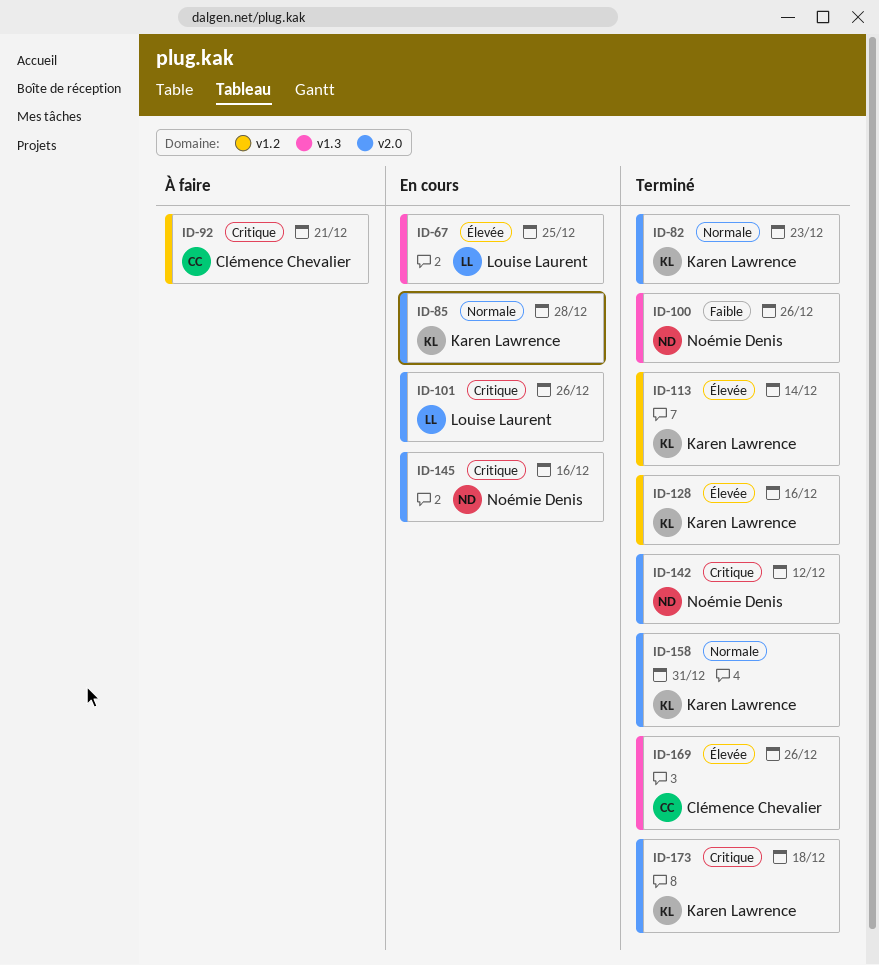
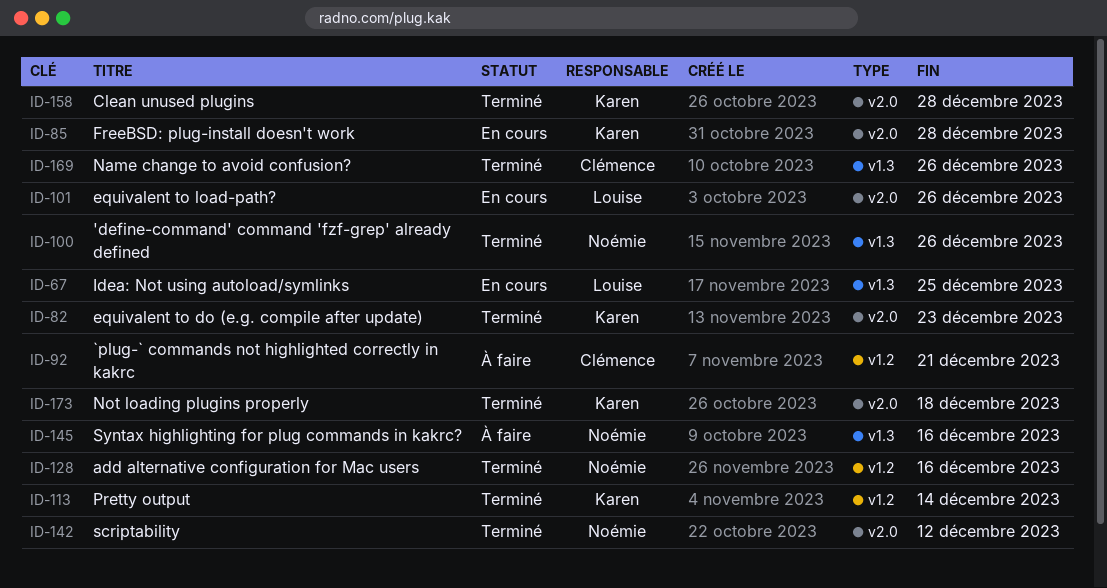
ID-128, owner: Karen Lawrence -> Noémie Denis
ID-145, status: En cours -> À faire
ID-145, label: v2.0 -> v1.3
ID-158, due: Dec 31 -> Dec 28

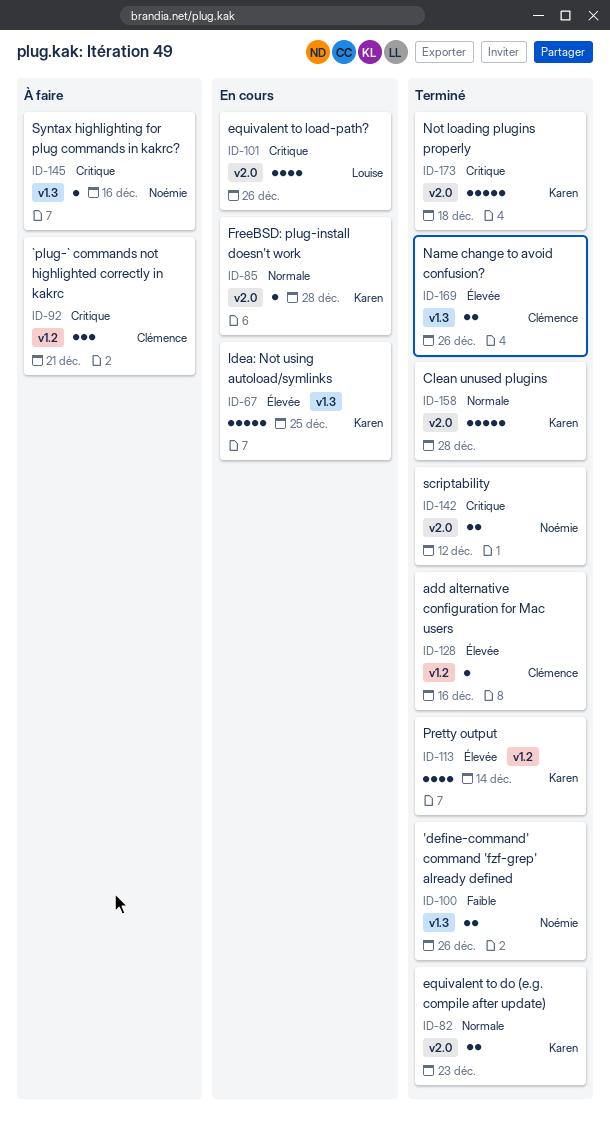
ID-67, owner: Louise -> Karen
ID-128, owner: Noémie -> Clémence

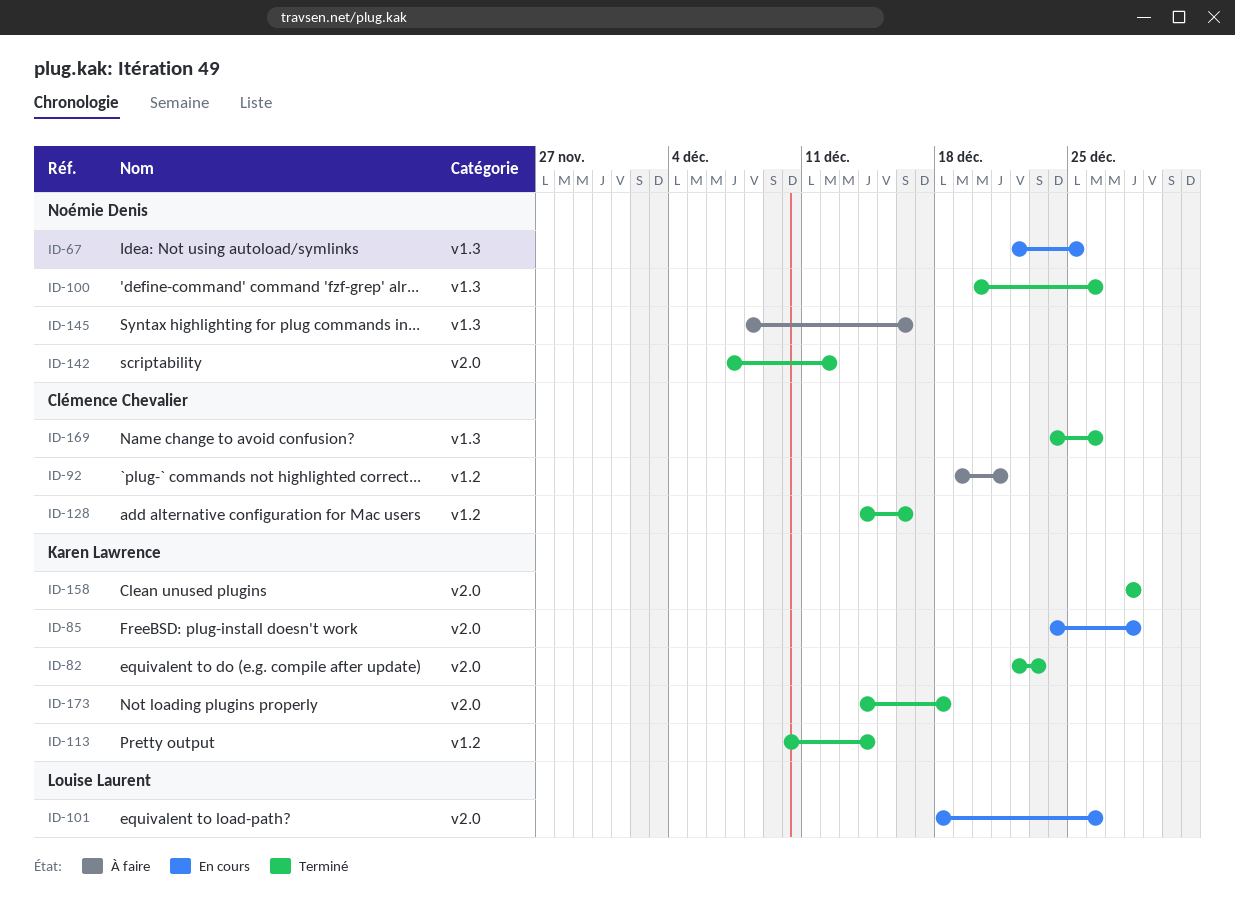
ID-67, owner: Karen Lawrence -> Noémie Denis

